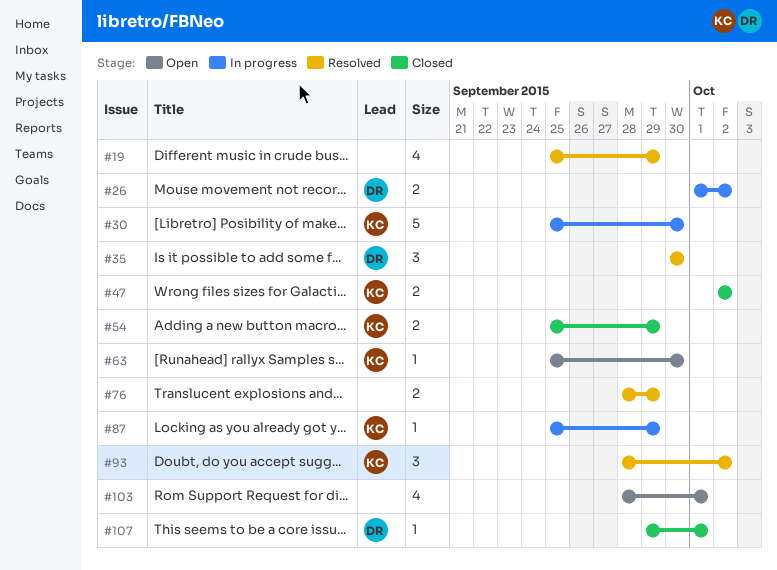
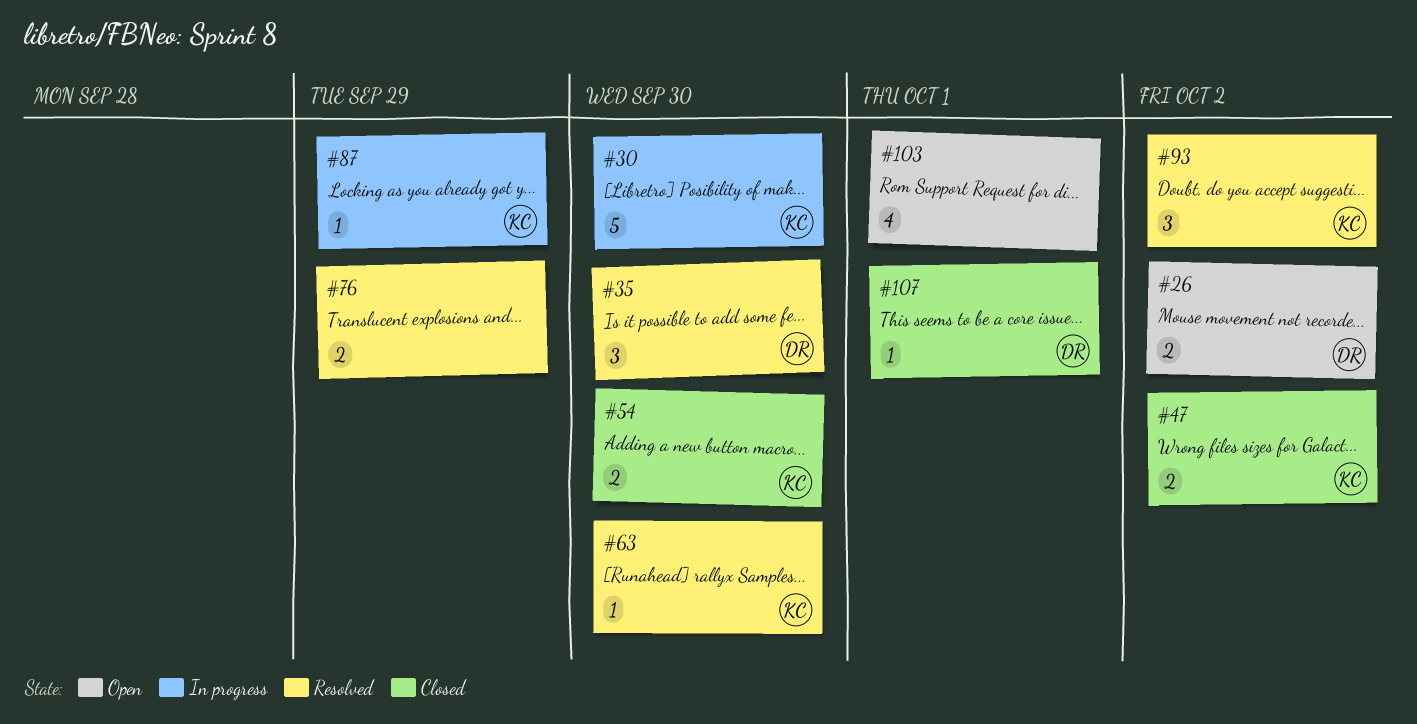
#19: present -> none
#26, status: In progress -> Open
#54, due: Sep 29 -> Sep 30
#63, status: Open -> Resolved

